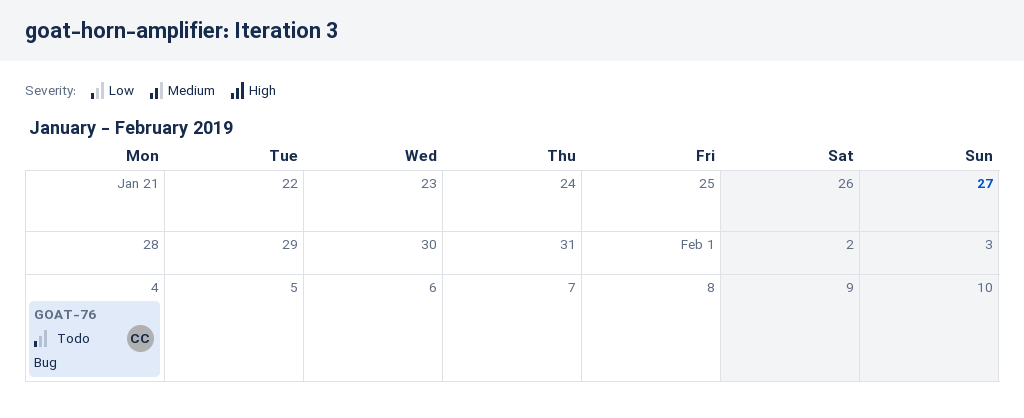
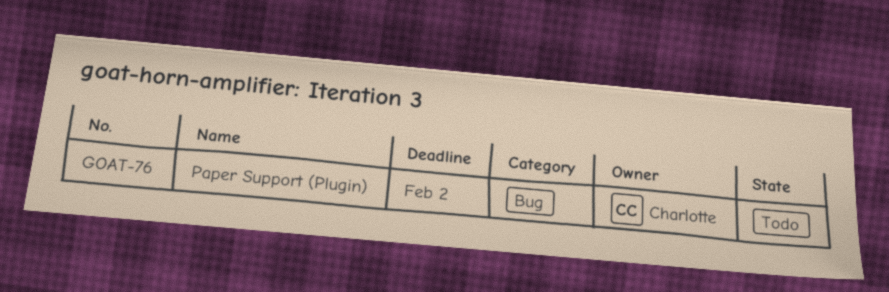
GOAT-76, due: Feb 4 -> Feb 2

